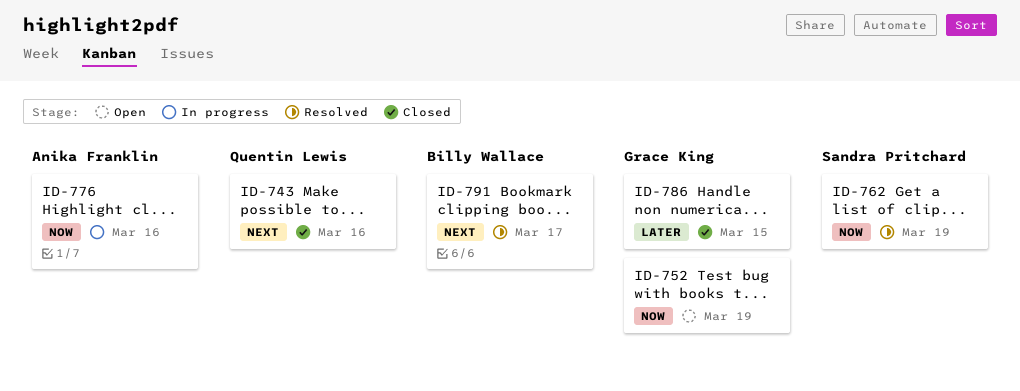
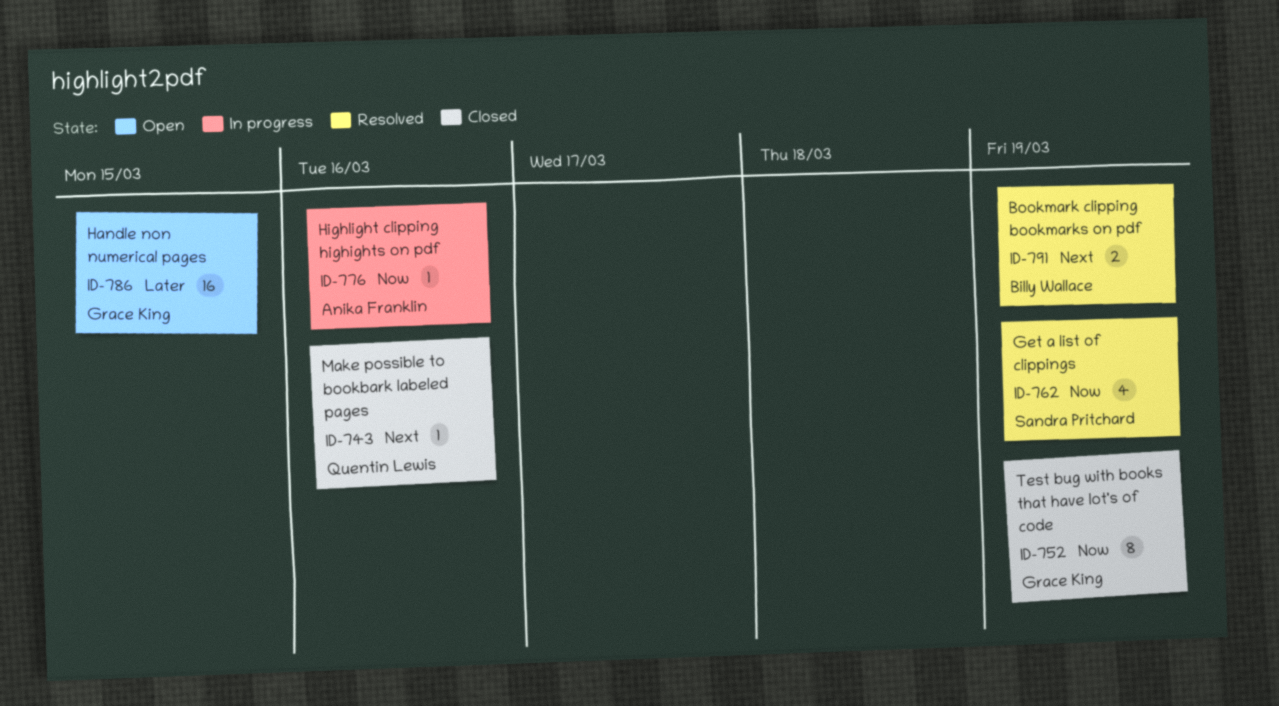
ID-752, status: Open -> Closed
ID-786, status: Closed -> Open
ID-791, due: Mar 17 -> Mar 19

